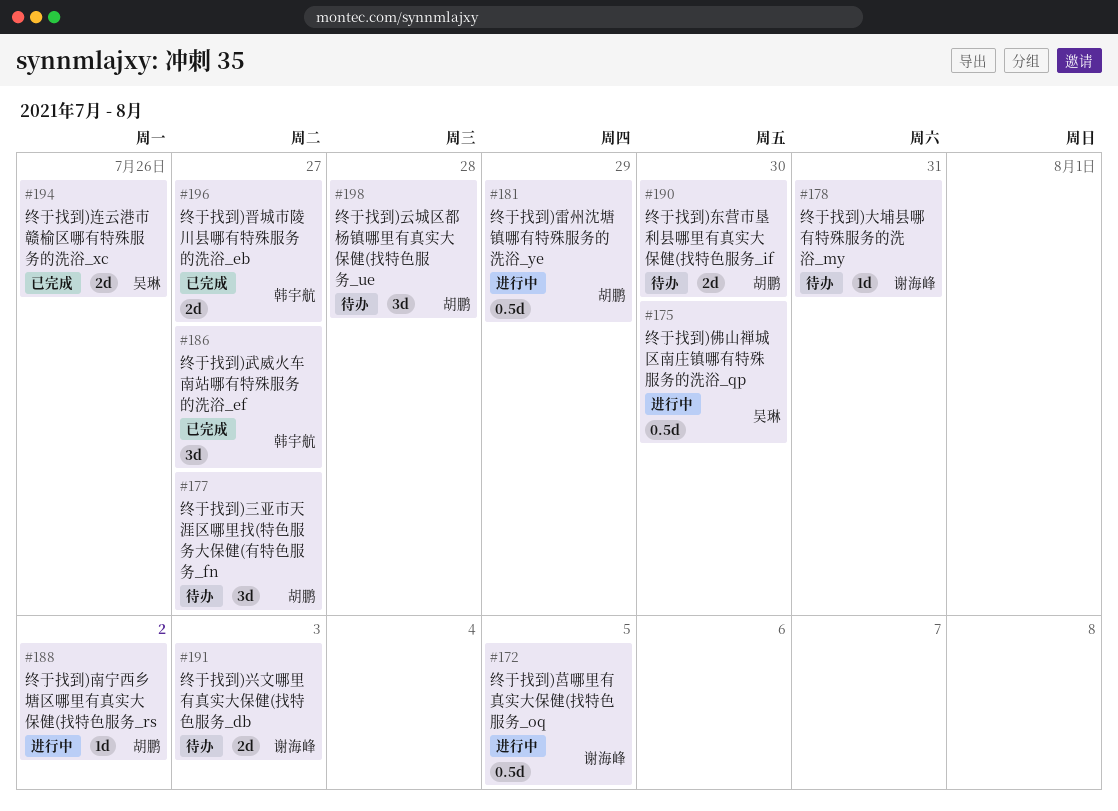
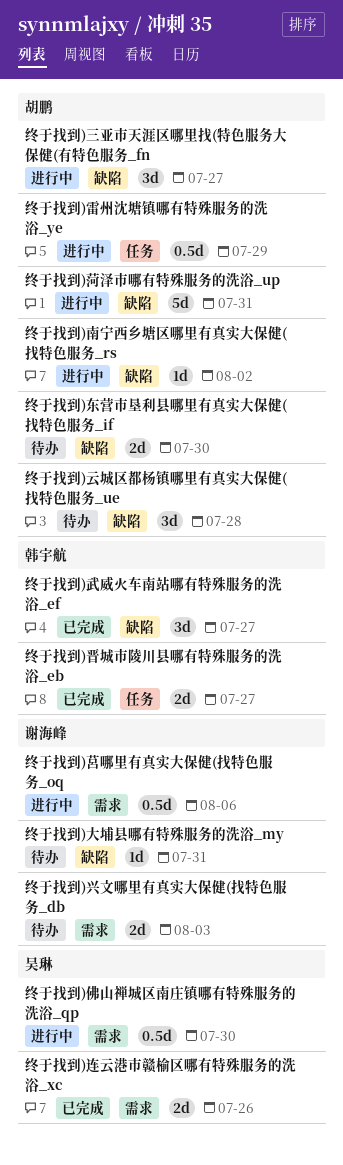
终于找到)三亚市天涯区哪里找(特色服务大保健(有特色服务_fn, status: 待办 -> 进行中
终于找到)莒哪里有真实大保健(找特色服务_oq, due: Aug 5 -> Aug 6
终于找到)菏泽市哪有特殊服务的洗浴_up: none -> present

